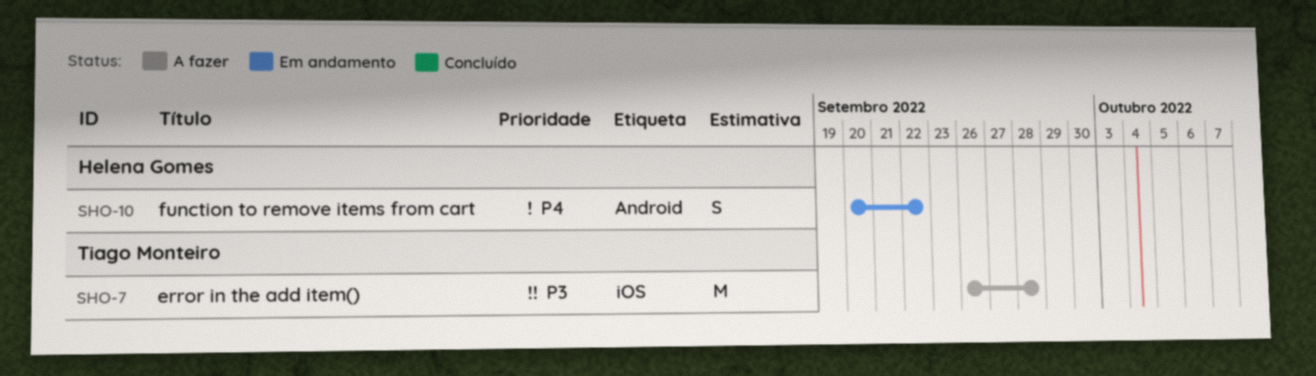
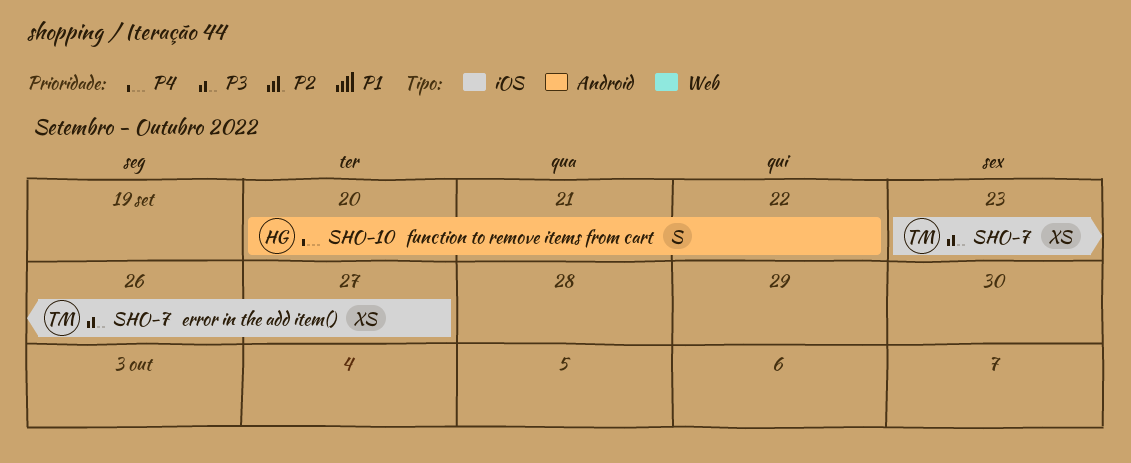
SHO-7, estimate: M -> XS
SHO-7, start: Sep 26 -> Sep 23
SHO-7, due: Sep 28 -> Sep 27

